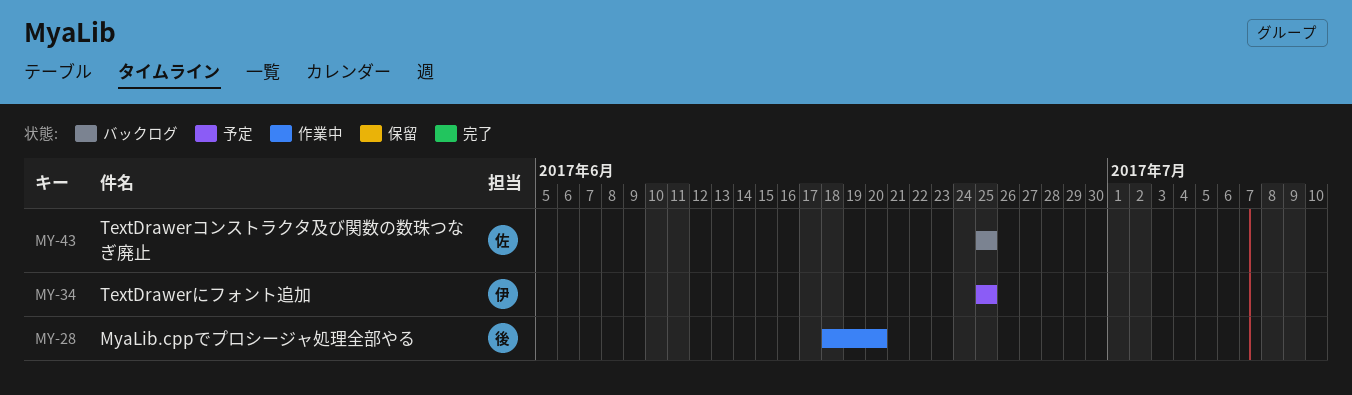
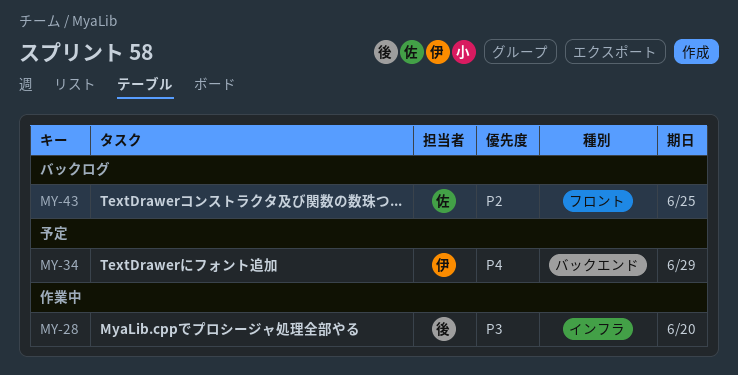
MY-34, due: Jun 25 -> Jun 29

